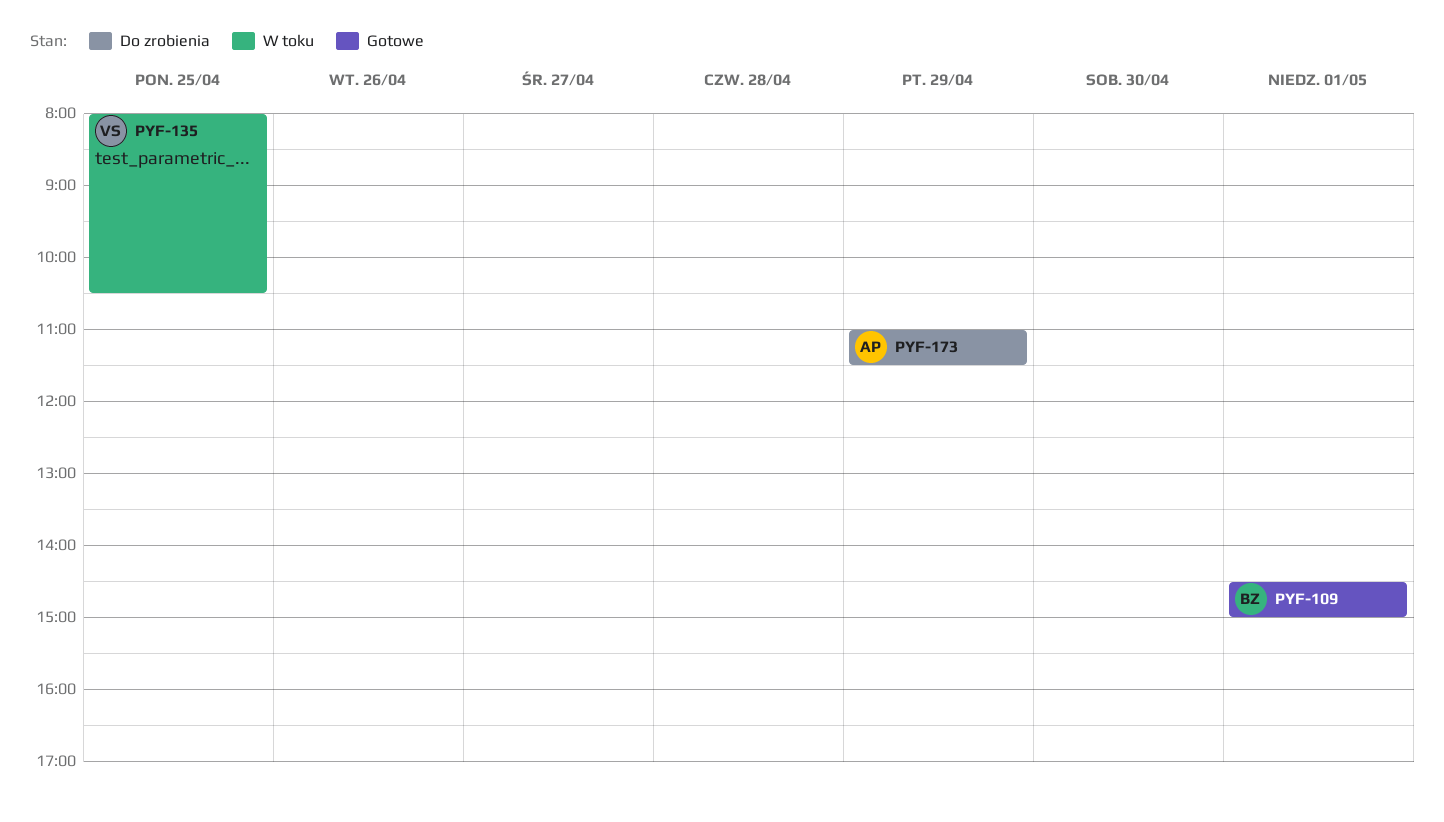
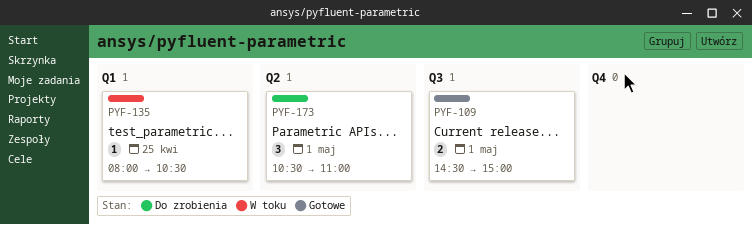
PYF-173, day: Apr 29 -> May 1
PYF-173, begins: 11:00 -> 10:30
PYF-173, ends: 11:30 -> 11:00

